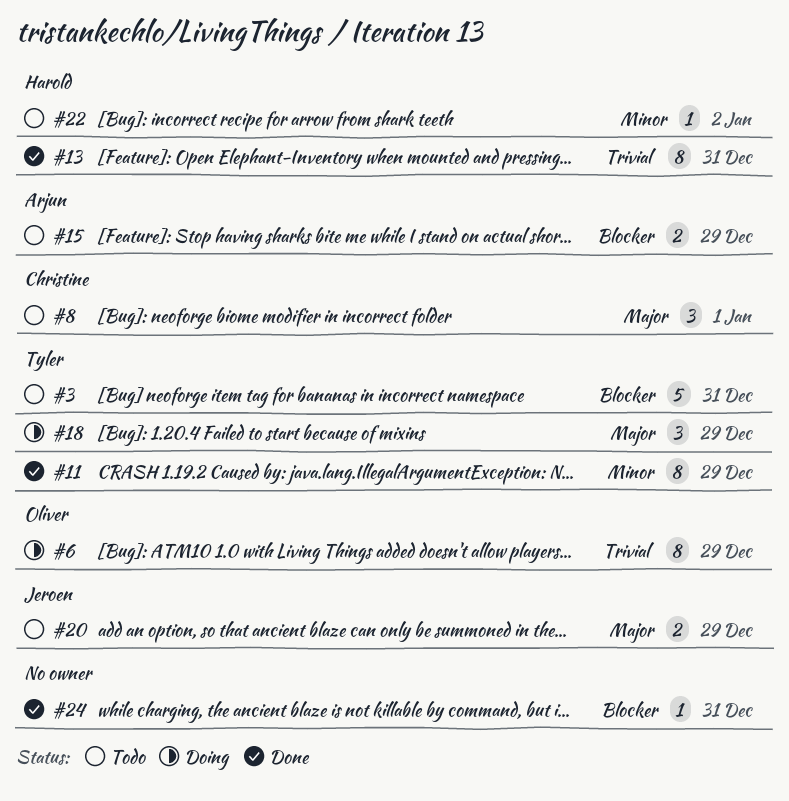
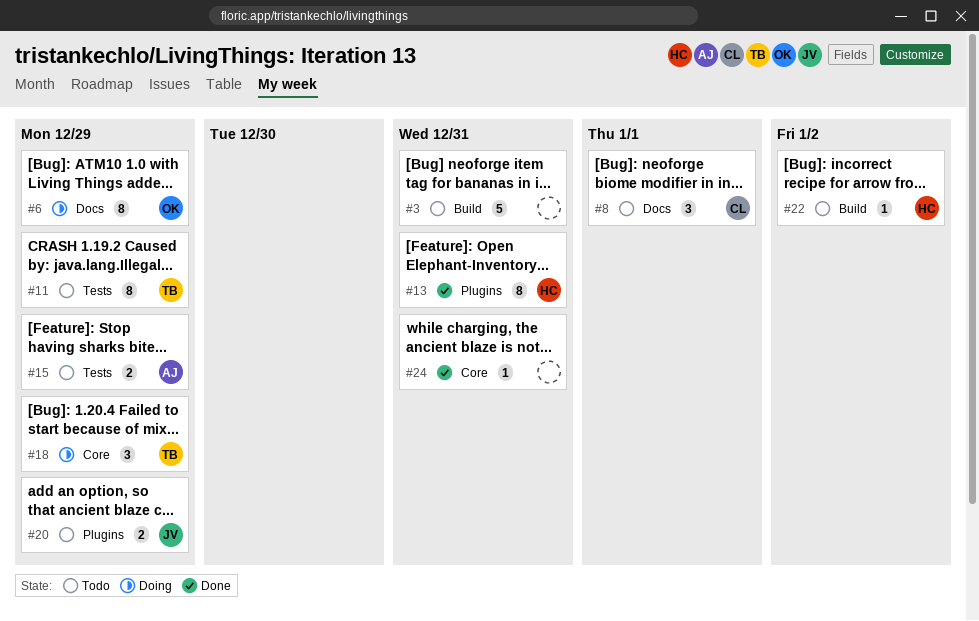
#3, owner: Tyler -> none
#11, status: Done -> Todo

